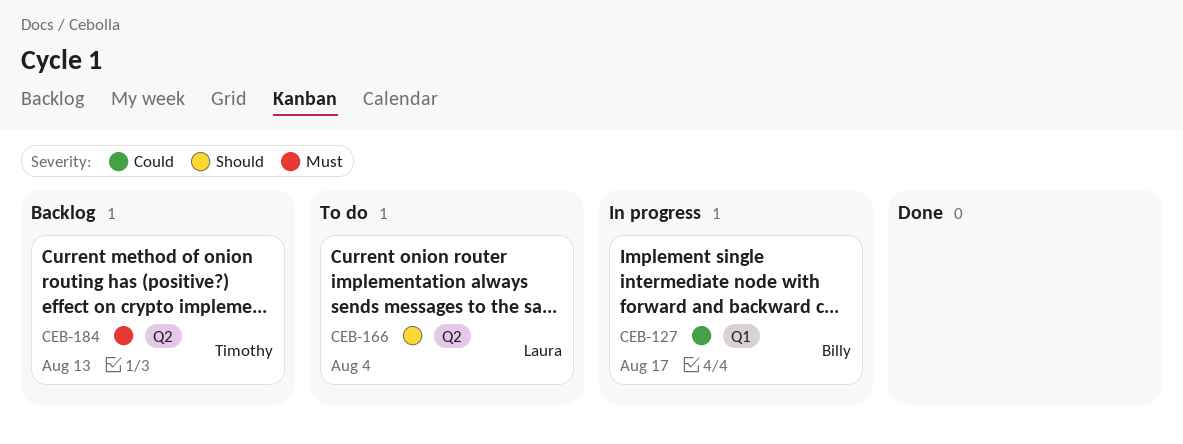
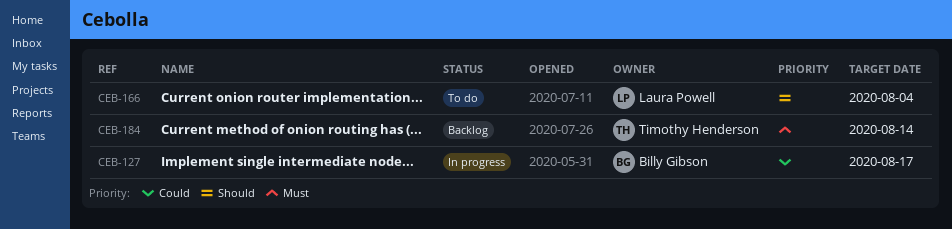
CEB-184, due: Aug 13 -> Aug 14

